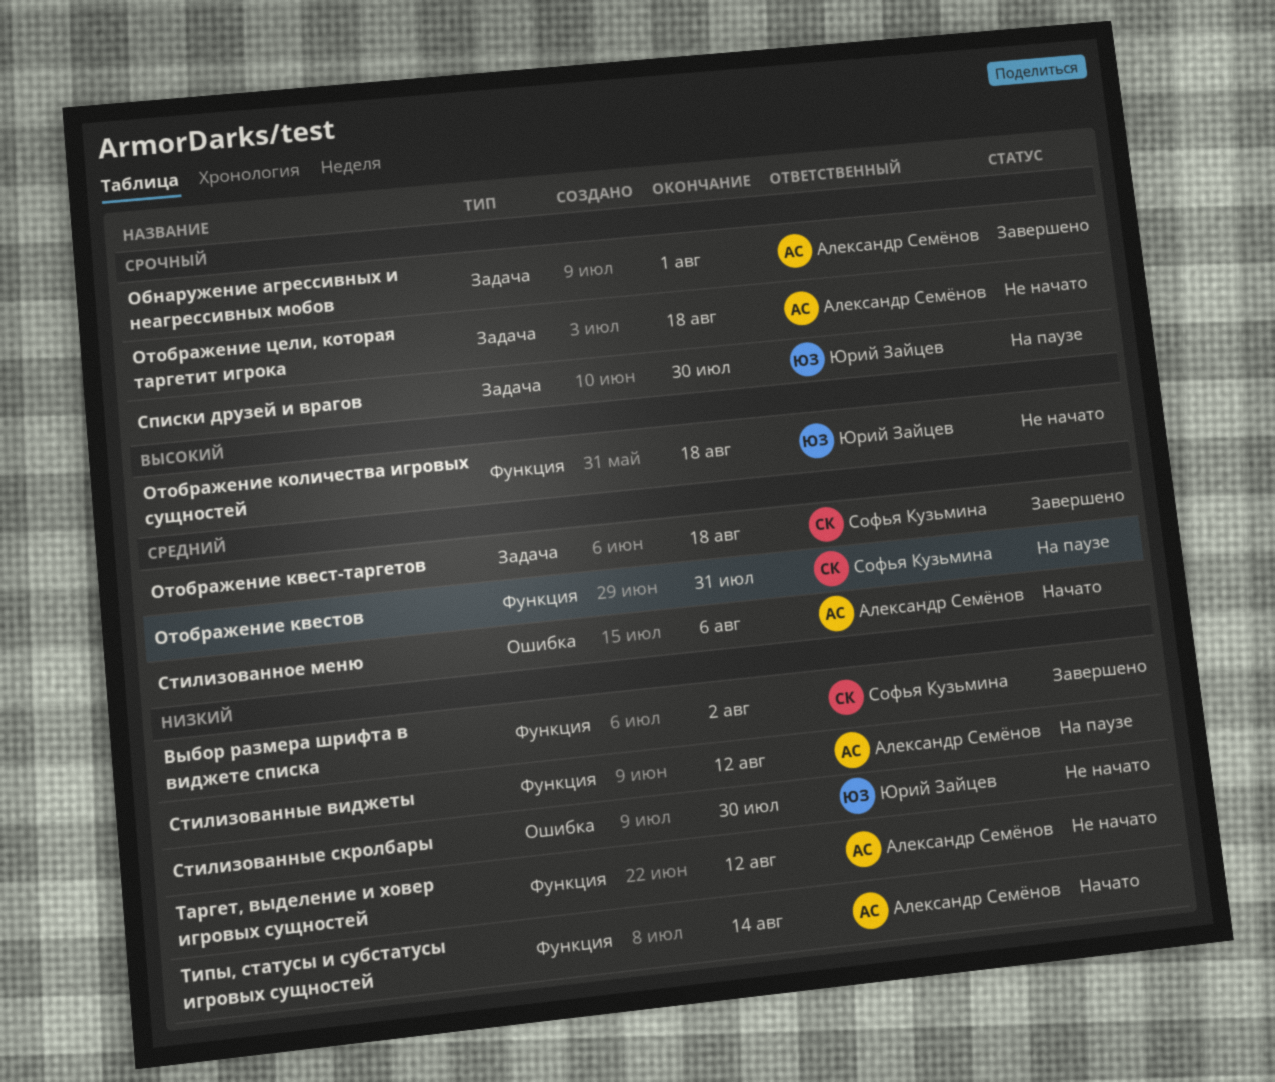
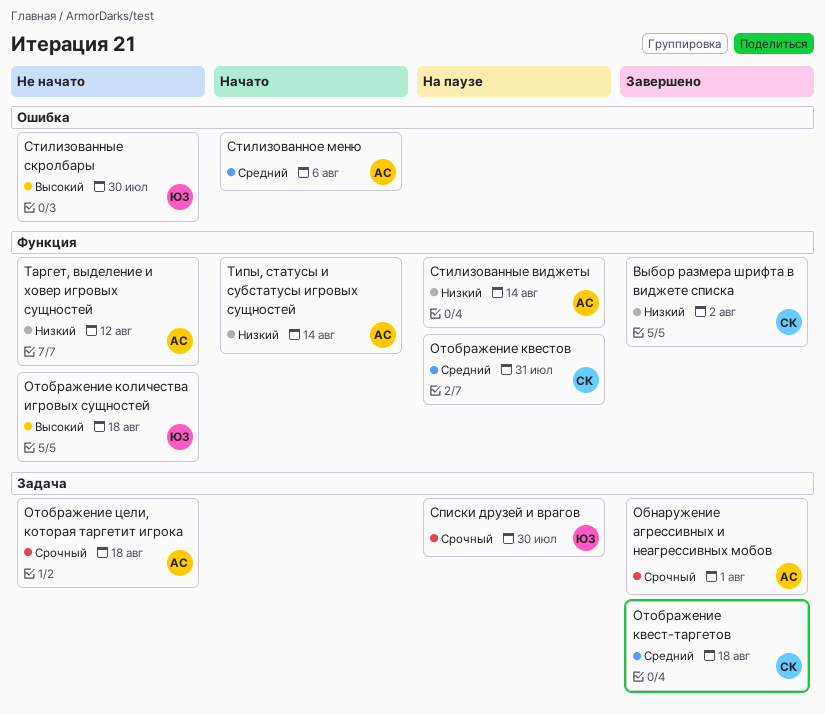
Стилизованные виджеты, due: Aug 12 -> Aug 14
Стилизованные скролбары, priority: Низкий -> Высокий

